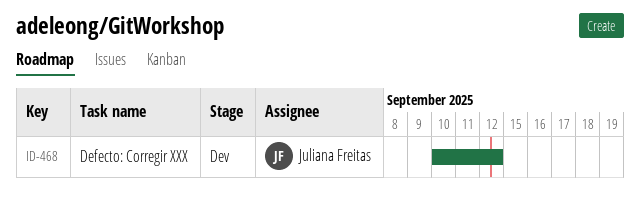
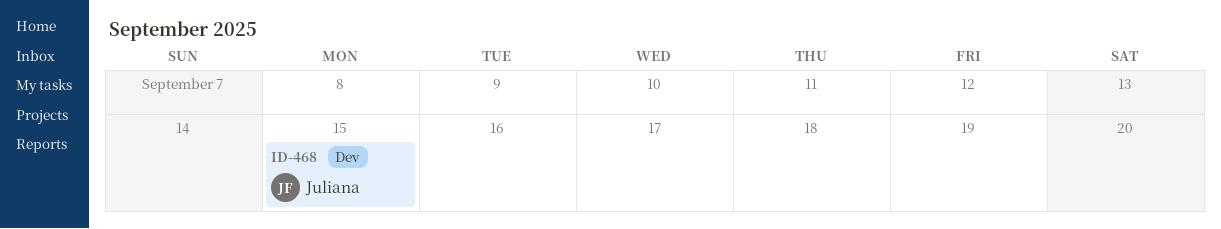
ID-468, due: Sep 12 -> Sep 15

